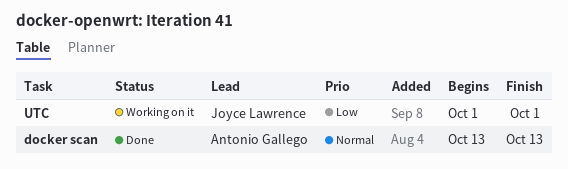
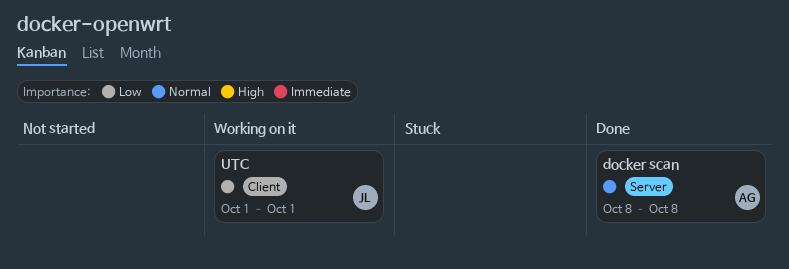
docker scan, start: Oct 13 -> Oct 8
docker scan, due: Oct 13 -> Oct 8

